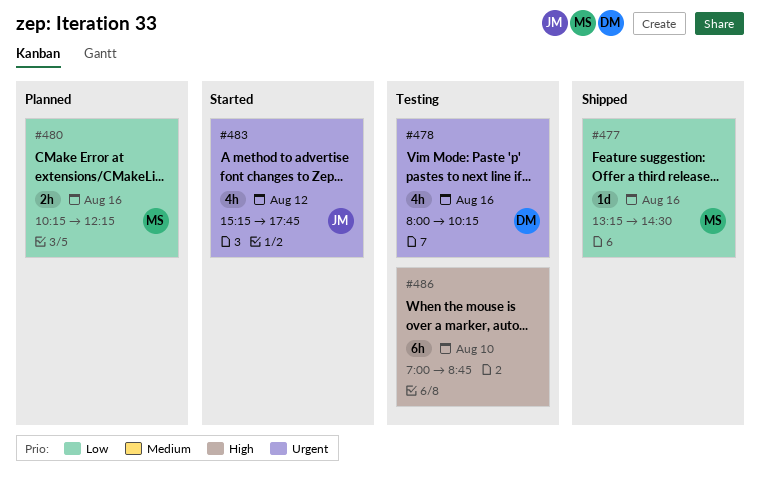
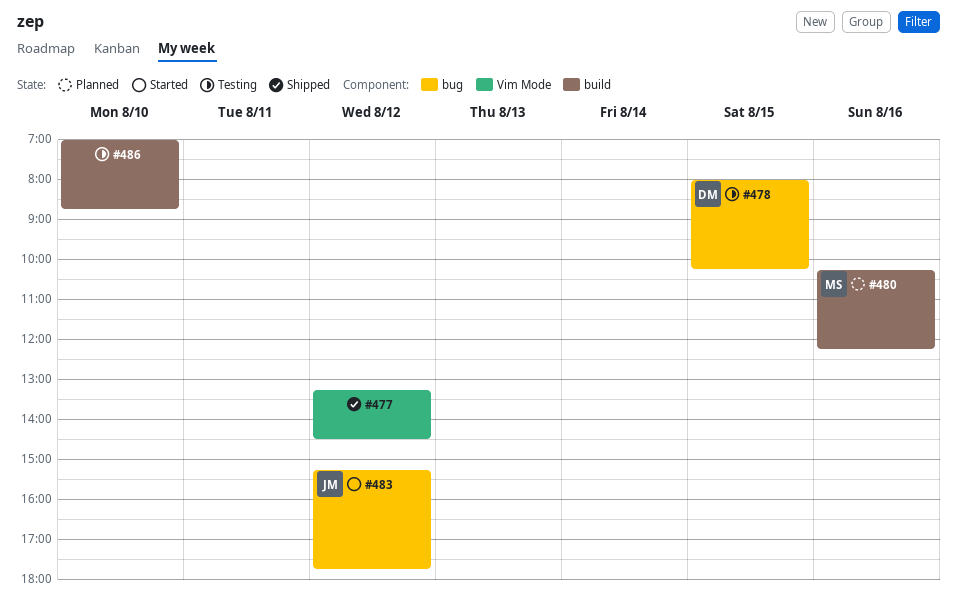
#477, owner: MS -> none
#477, day: Aug 16 -> Aug 12
#478, day: Aug 16 -> Aug 15

